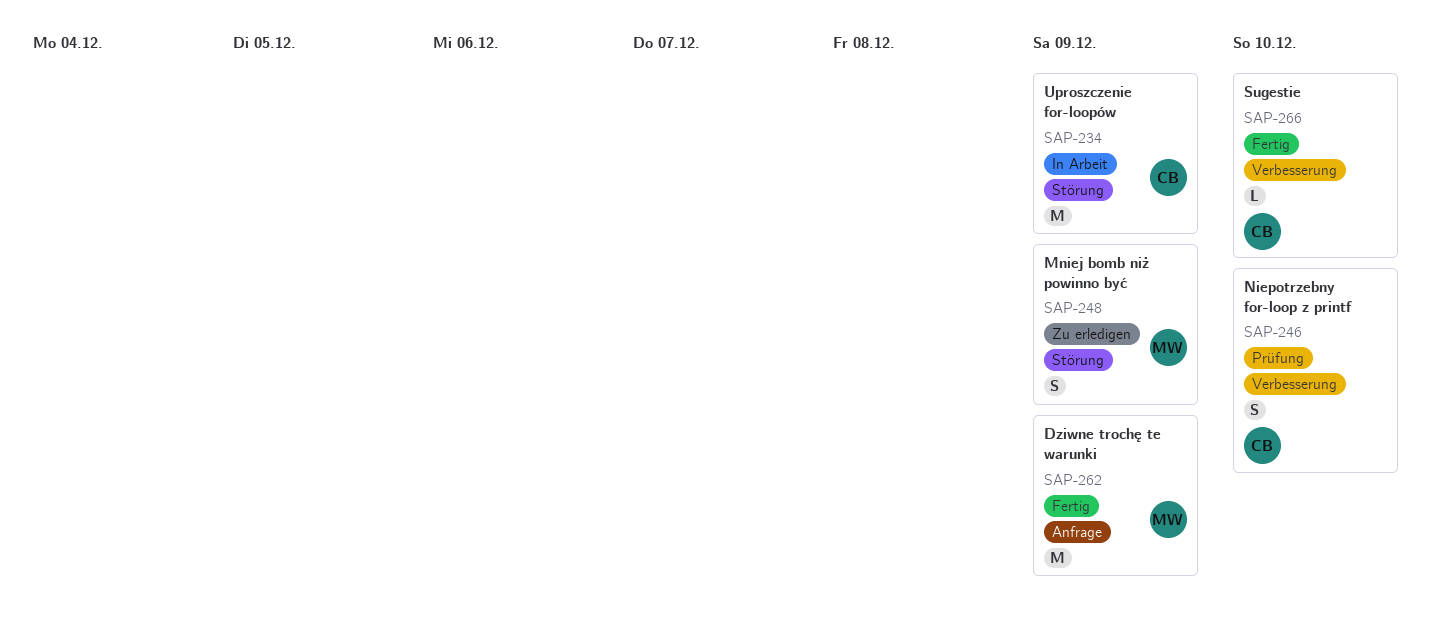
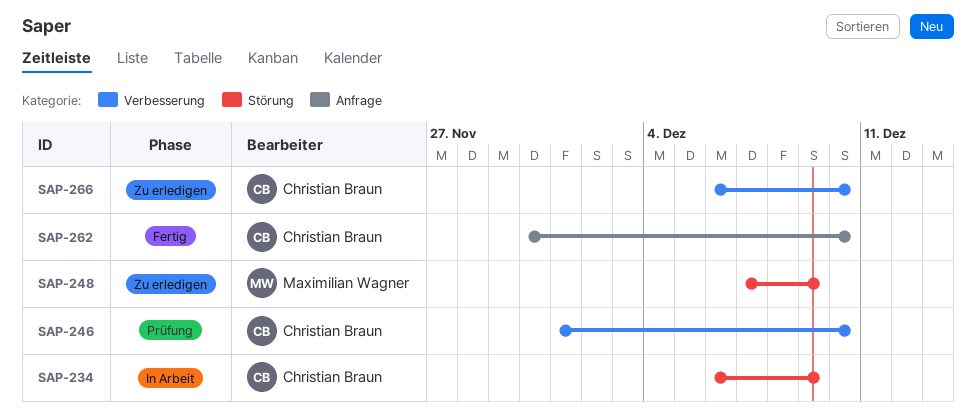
SAP-262, owner: Maximilian Wagner -> Christian Braun
SAP-262, due: Dec 9 -> Dec 10
SAP-266, status: Fertig -> Zu erledigen

